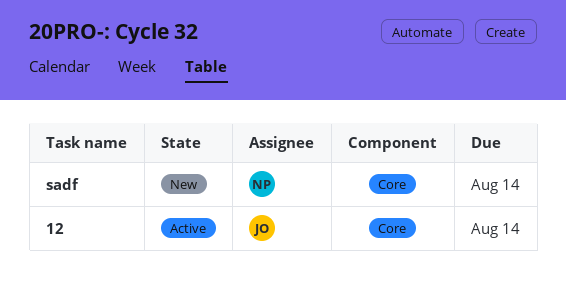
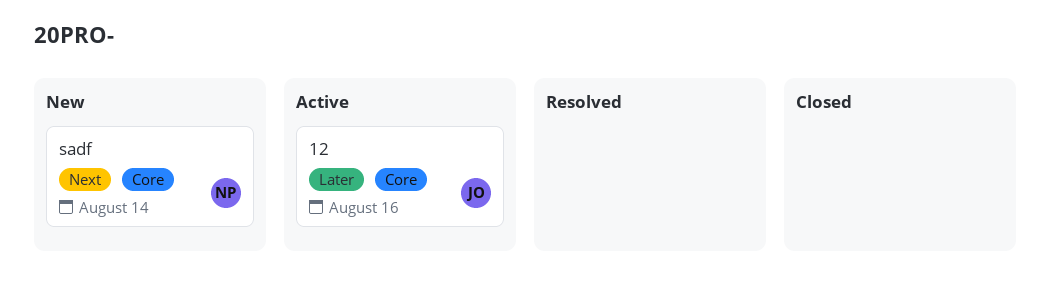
12, due: Aug 14 -> Aug 16

